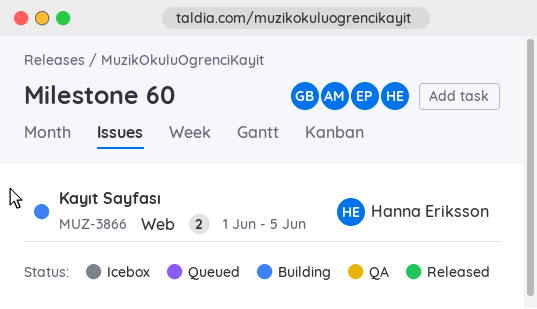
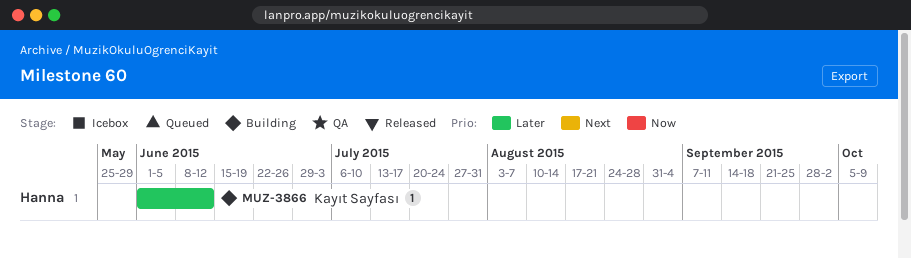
MUZ-3866, estimate: 2 -> 1
MUZ-3866, due: Jun 5 -> Jun 12

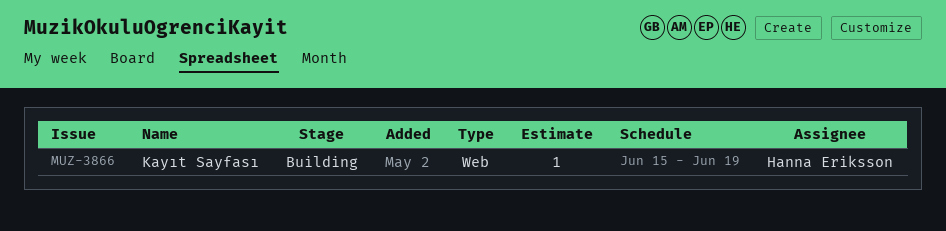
MUZ-3866, start: Jun 1 -> Jun 15
MUZ-3866, due: Jun 12 -> Jun 19

